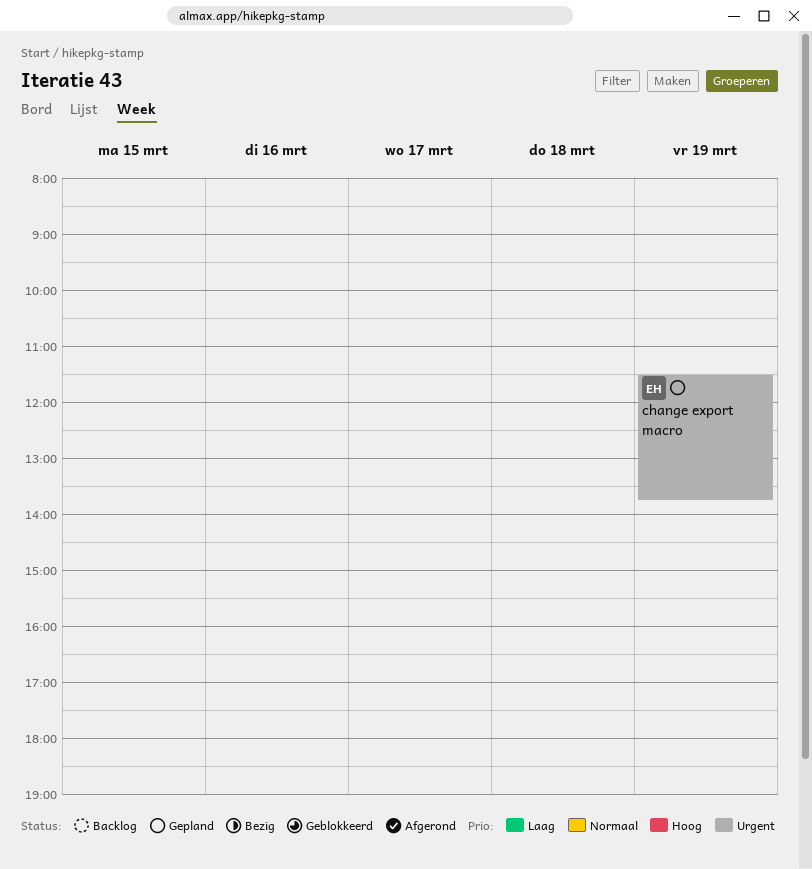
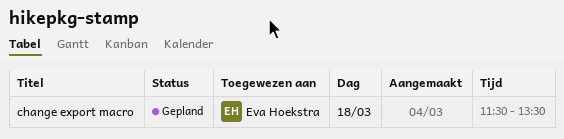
change export macro, day: Mar 19 -> Mar 18
change export macro, ends: 13:45 -> 13:30

